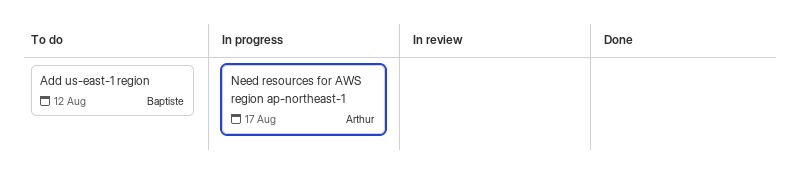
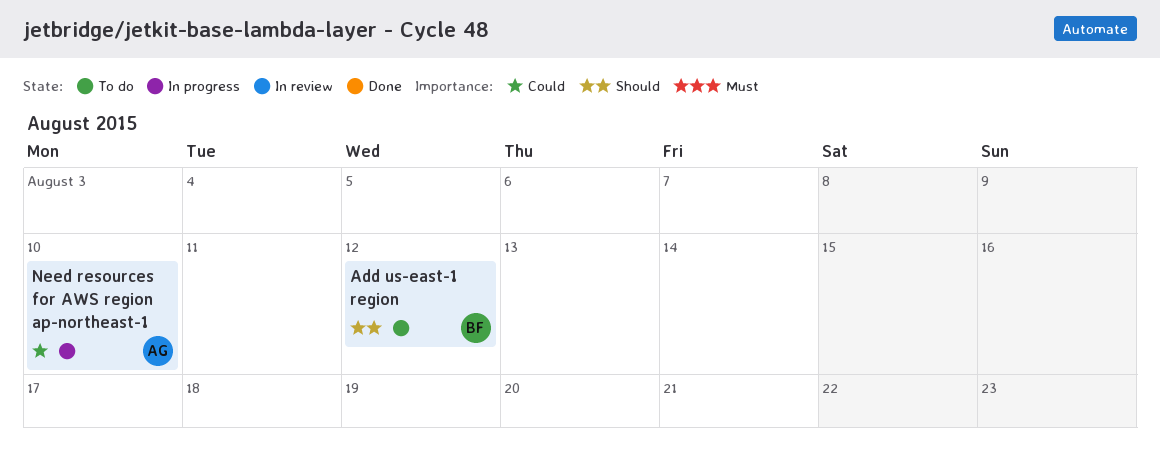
Need resources for AWS region ap-northeast-1, due: Aug 17 -> Aug 10

